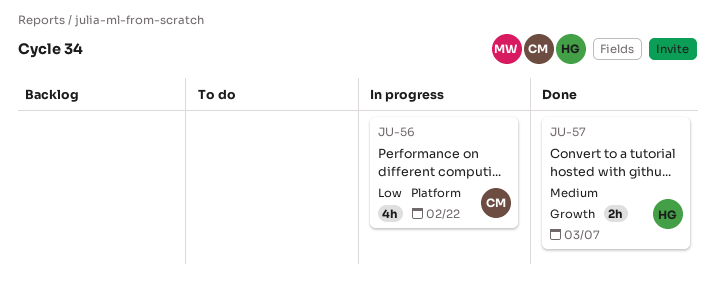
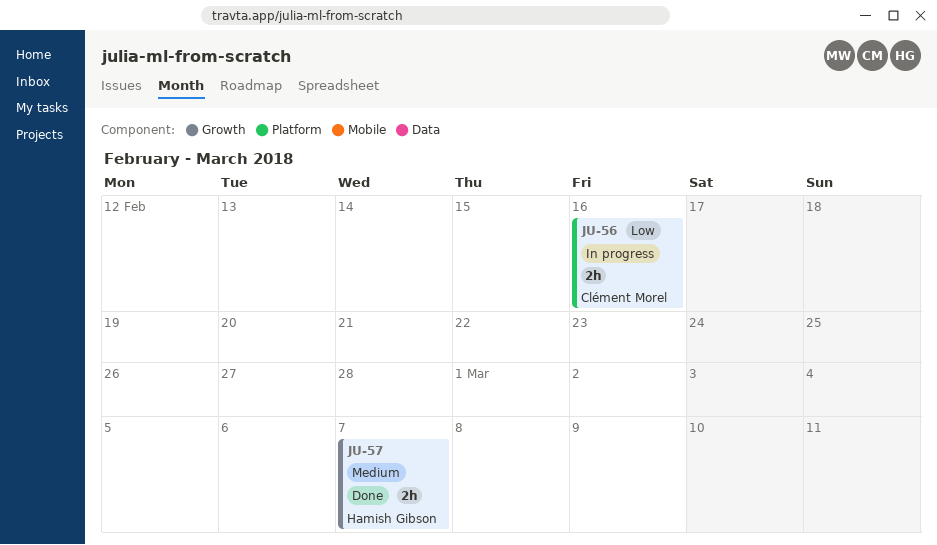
JU-56, estimate: 4h -> 2h
JU-56, due: Feb 22 -> Feb 16

